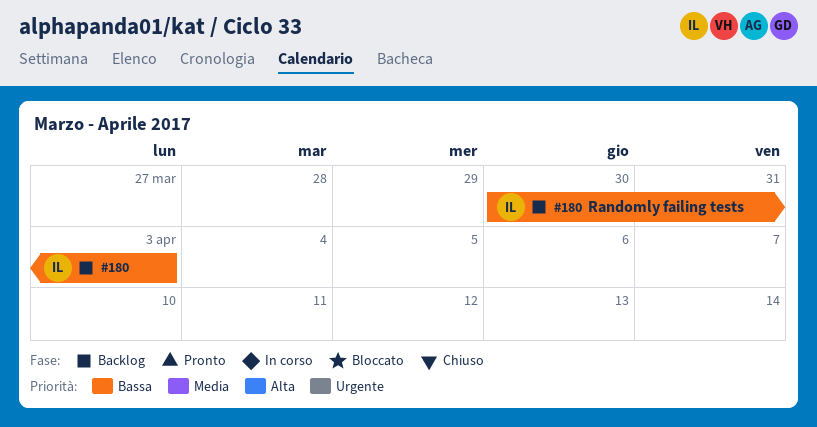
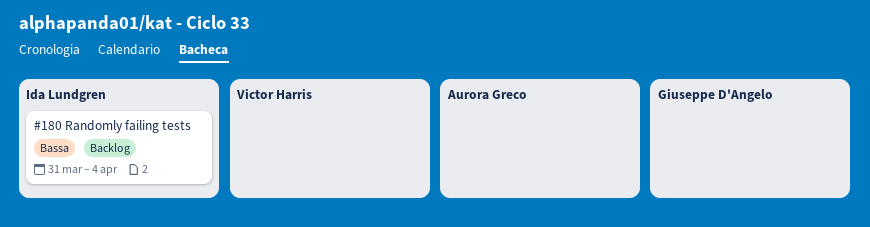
#180, start: Mar 30 -> Mar 31
#180, due: Apr 3 -> Apr 4

